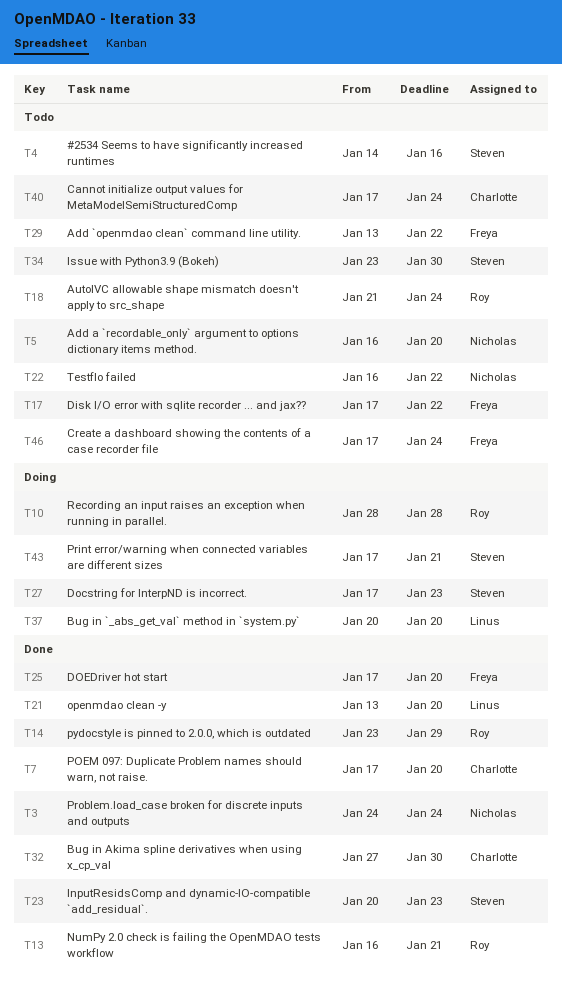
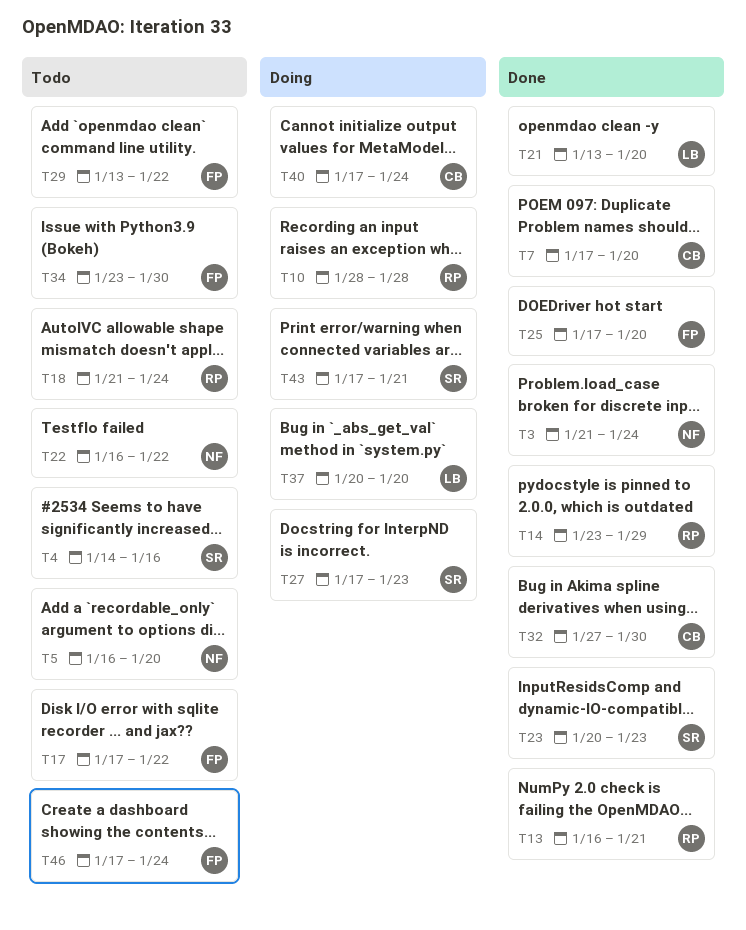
T3, start: Jan 24 -> Jan 21
T34, owner: Steven -> Freya
T40, status: Todo -> Doing

